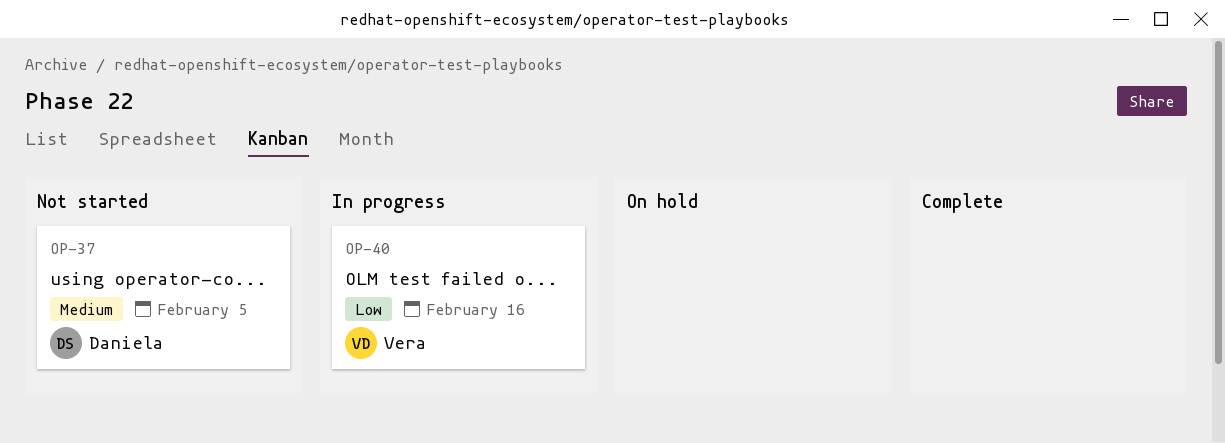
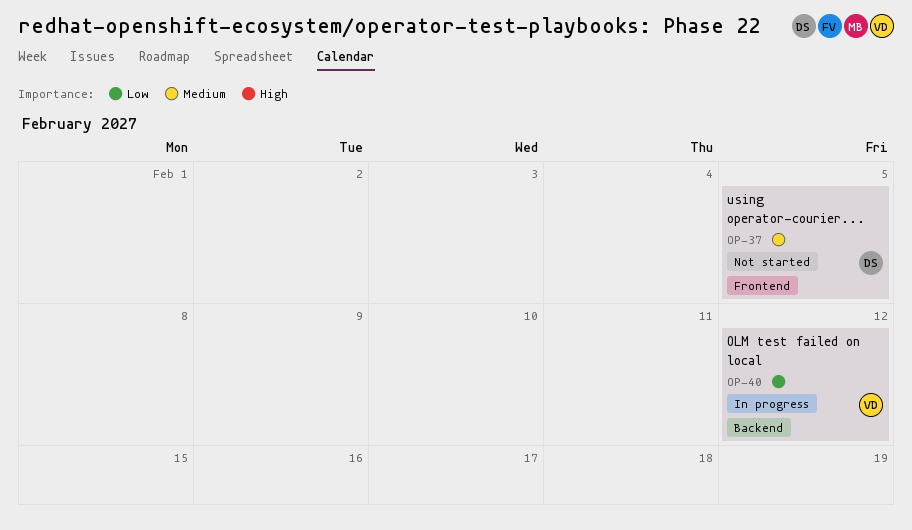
OP-40, due: Feb 16 -> Feb 12

